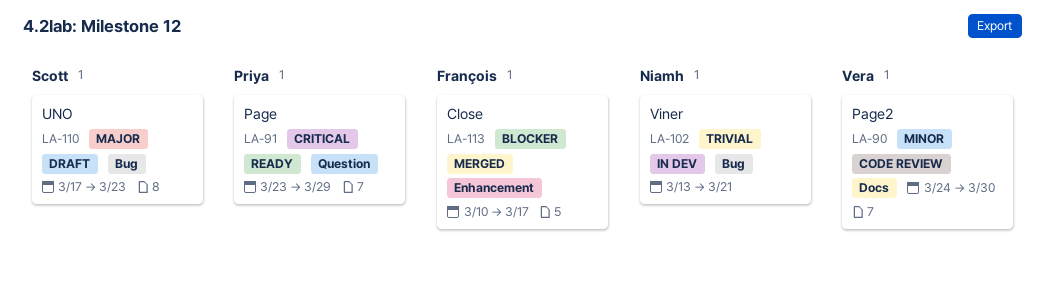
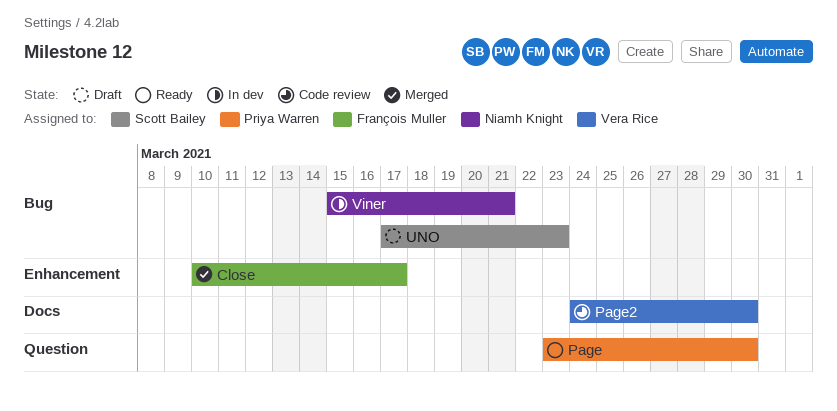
Page, due: Mar 29 -> Mar 30
Viner, start: Mar 13 -> Mar 15

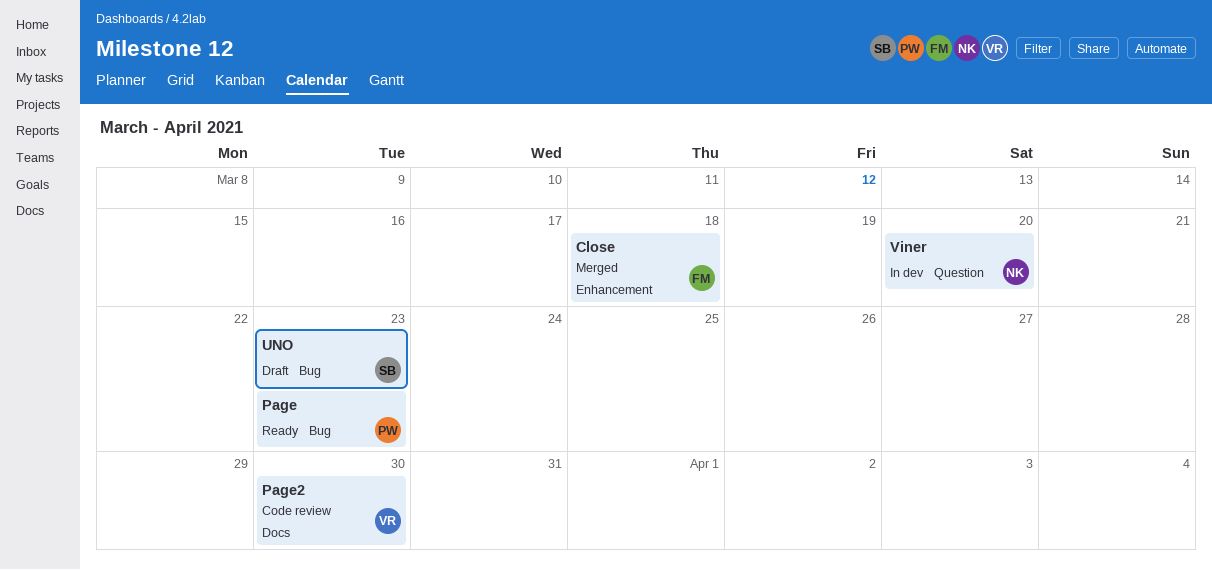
Close, due: Mar 17 -> Mar 18
Page, label: Question -> Bug
Page, due: Mar 30 -> Mar 23
Viner, label: Bug -> Question
Viner, due: Mar 21 -> Mar 20

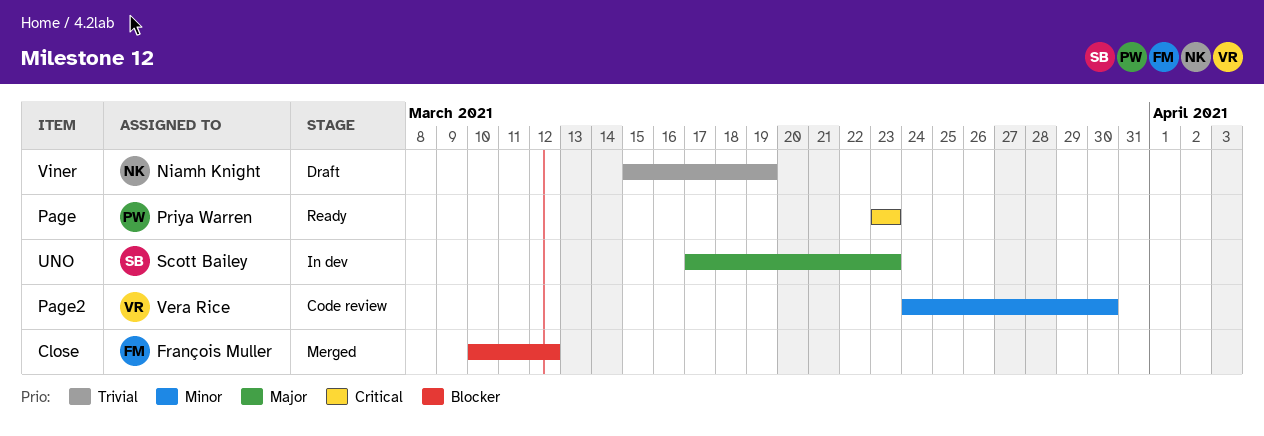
Close, due: Mar 18 -> Mar 12
UNO, status: Draft -> In dev
Viner, status: In dev -> Draft
Viner, due: Mar 20 -> Mar 19

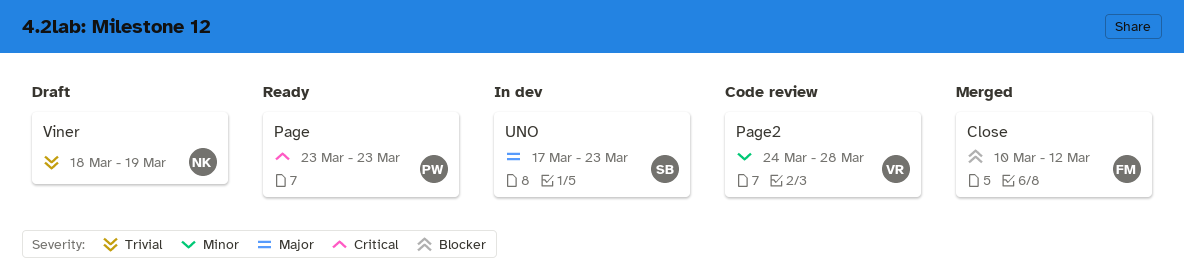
Page2, due: Mar 30 -> Mar 28
Viner, start: Mar 15 -> Mar 18

